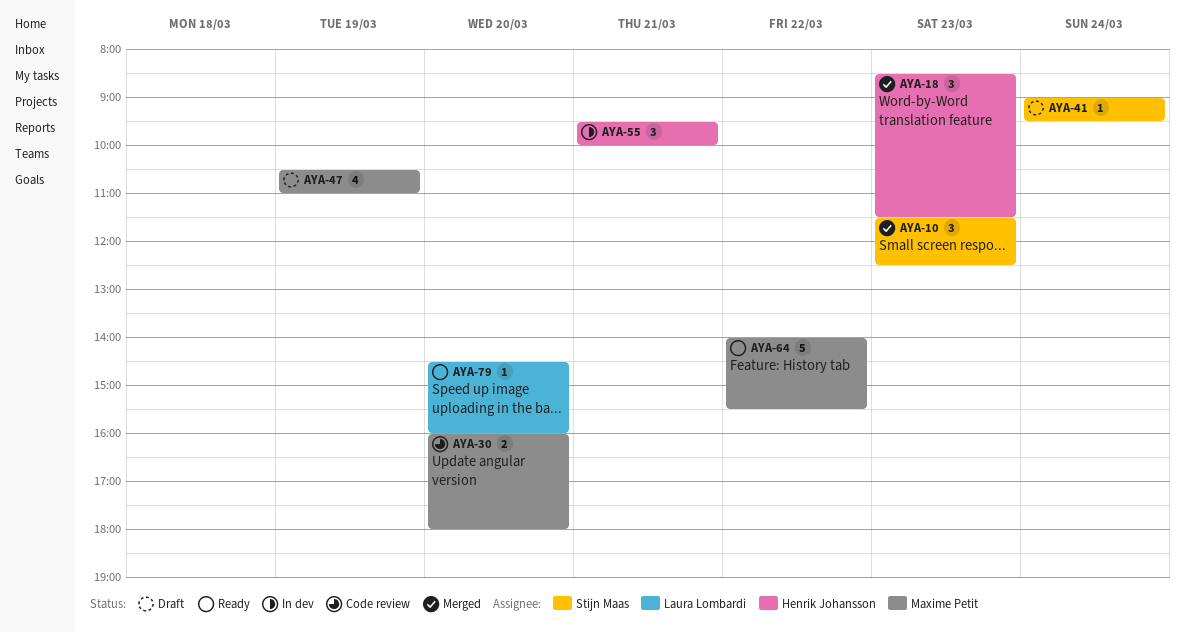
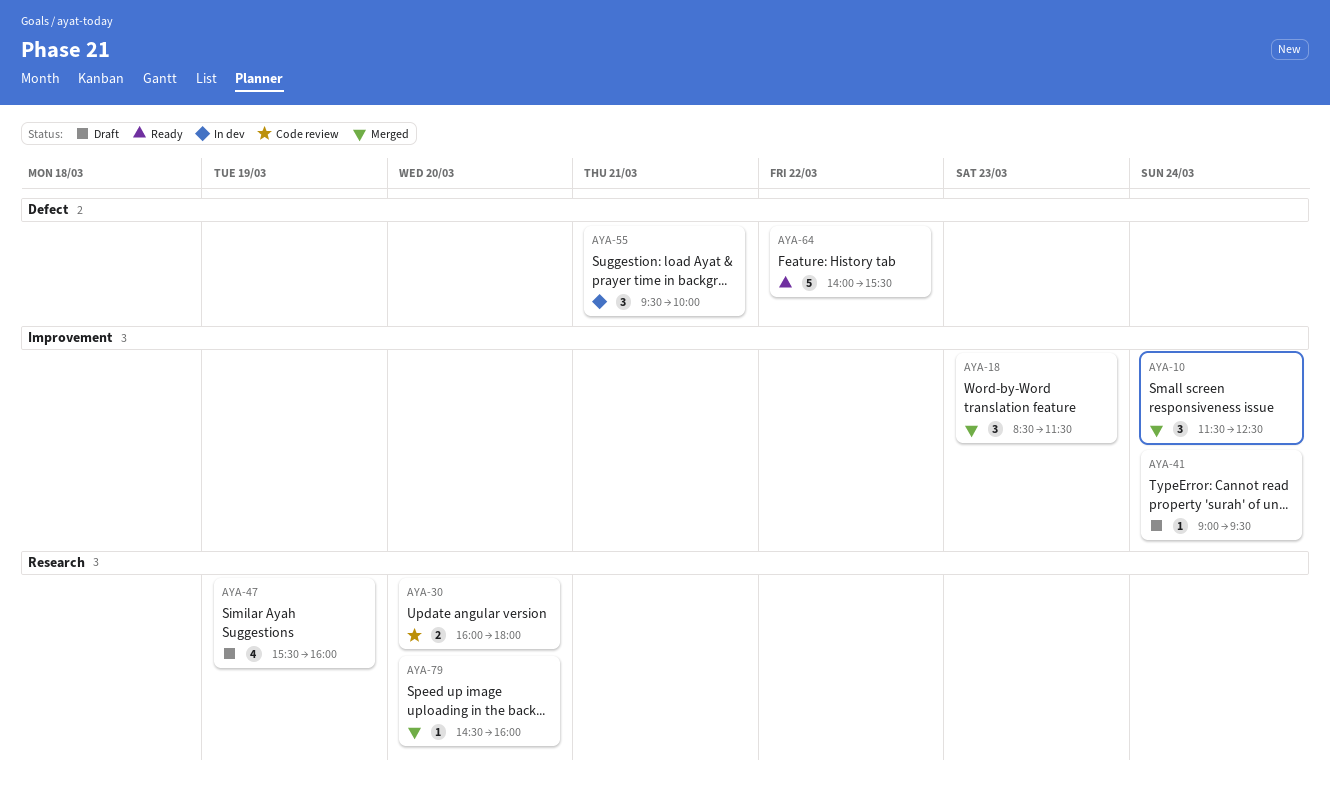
AYA-10, day: Mar 23 -> Mar 24
AYA-47, begins: 10:30 -> 15:30
AYA-47, ends: 11:00 -> 16:00
AYA-79, status: Ready -> Merged

